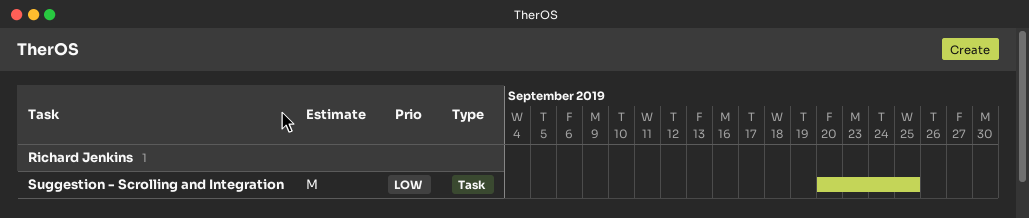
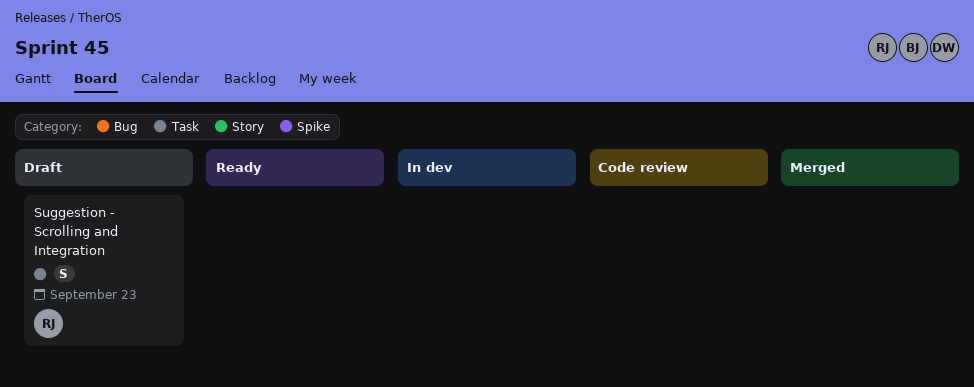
Suggestion - Scrolling and Integration, estimate: M -> S
Suggestion - Scrolling and Integration, due: Sep 25 -> Sep 23

